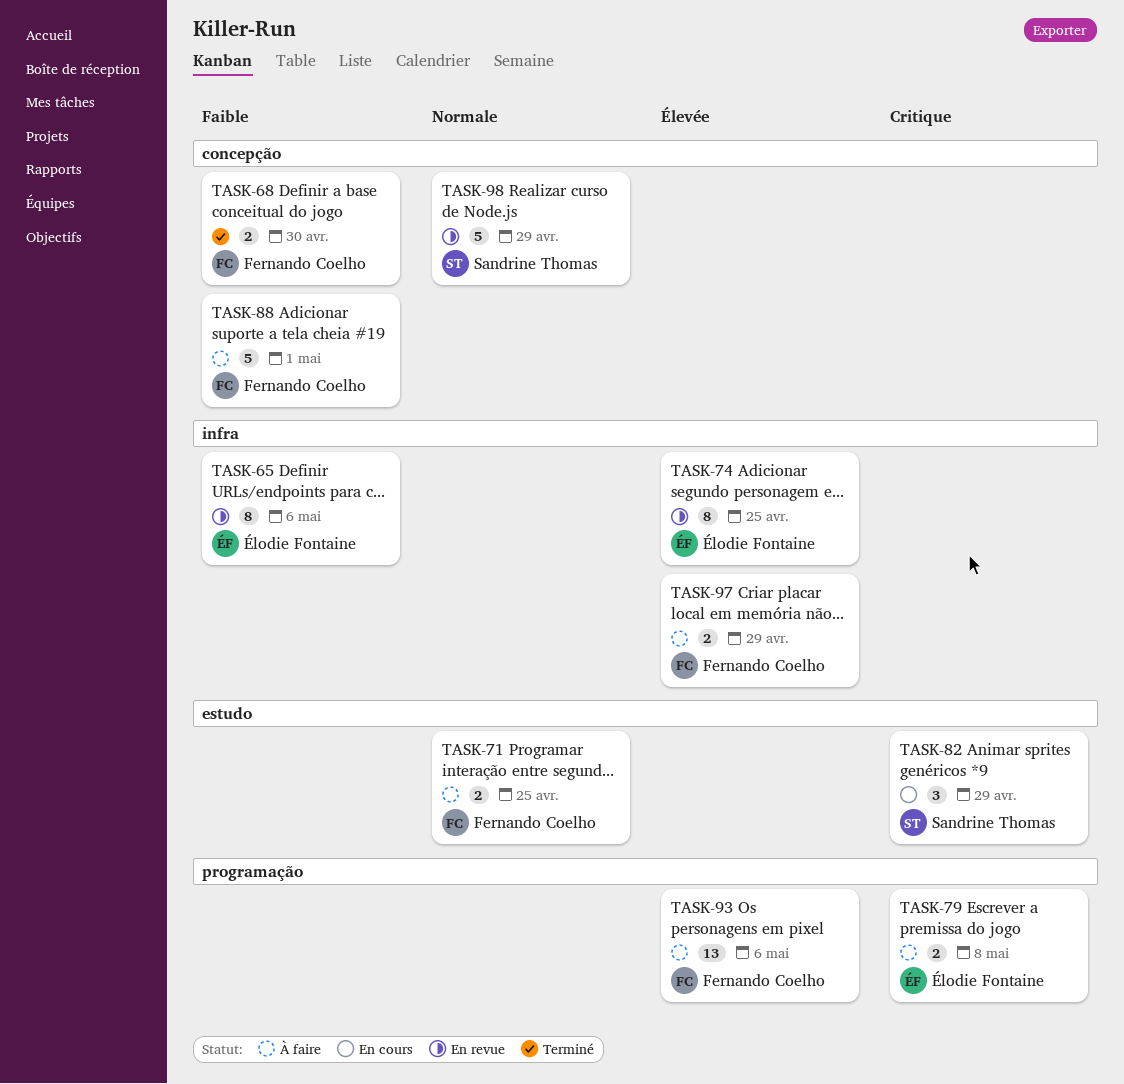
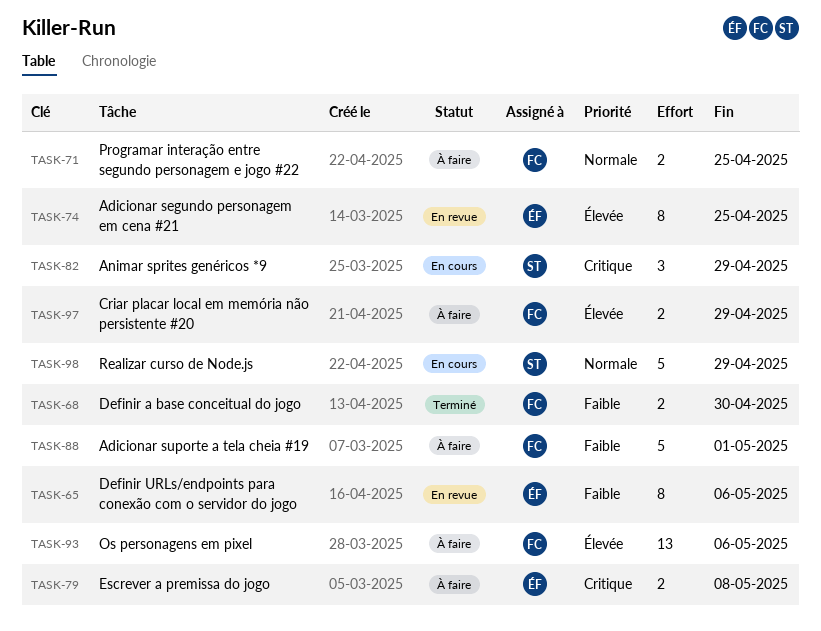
TASK-98, status: En revue -> En cours

